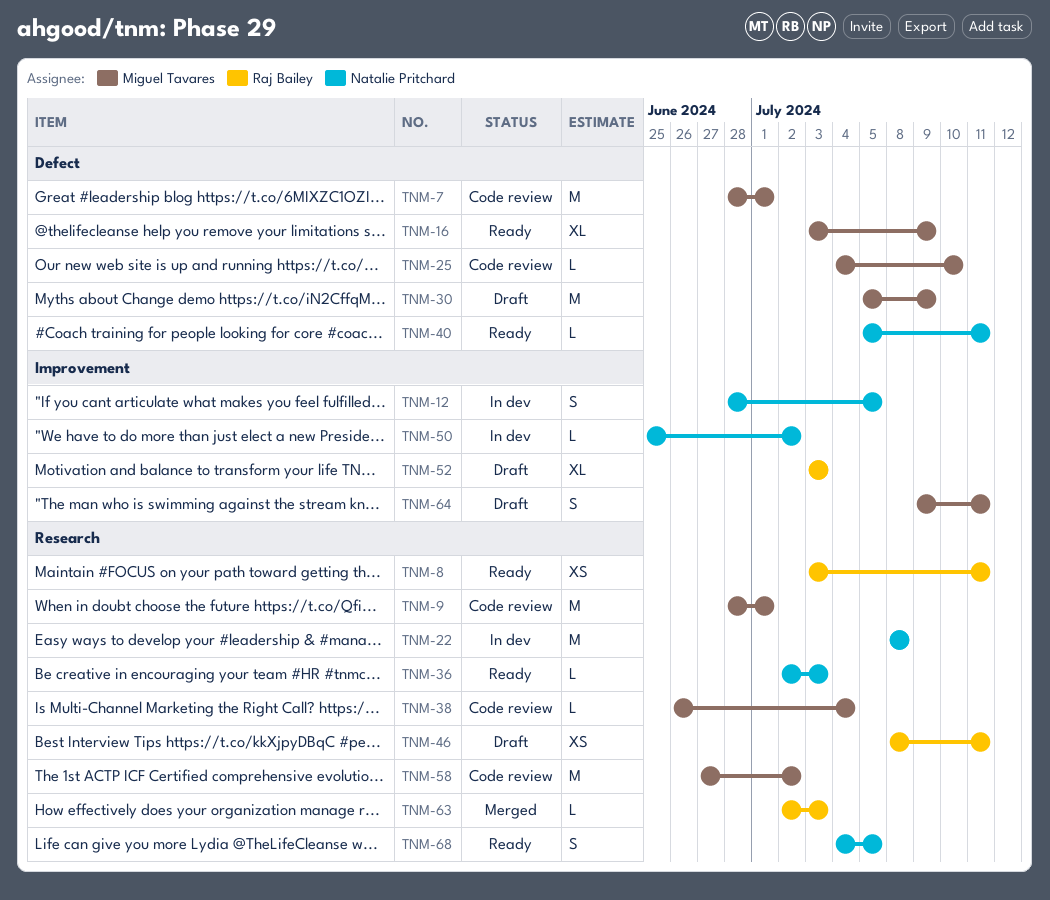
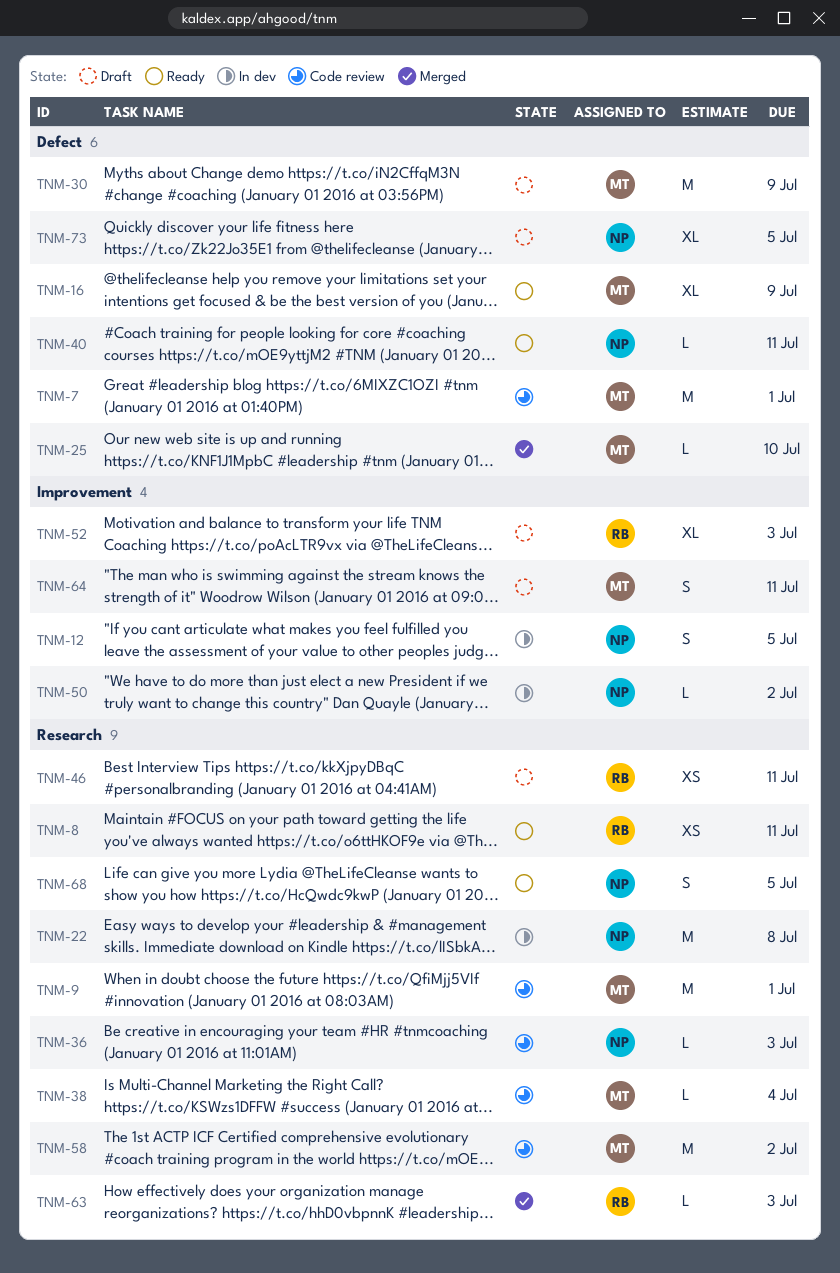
TNM-25, status: Code review -> Merged
TNM-36, status: Ready -> Code review
TNM-73: none -> present

